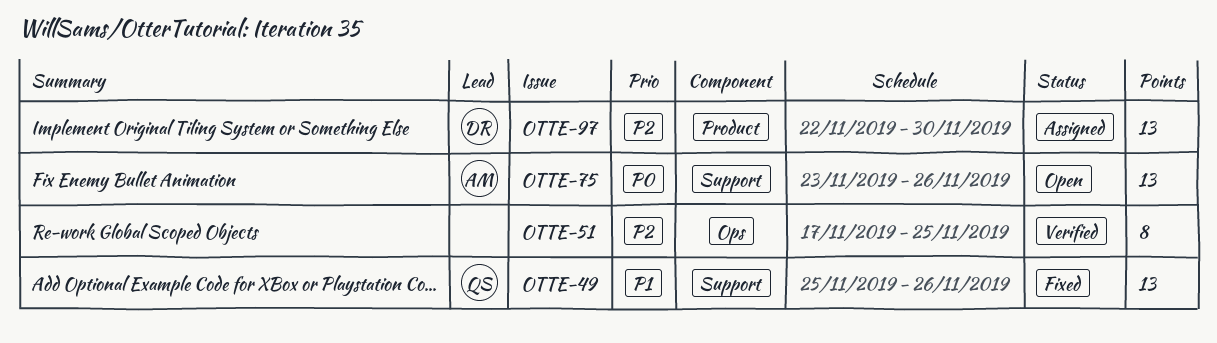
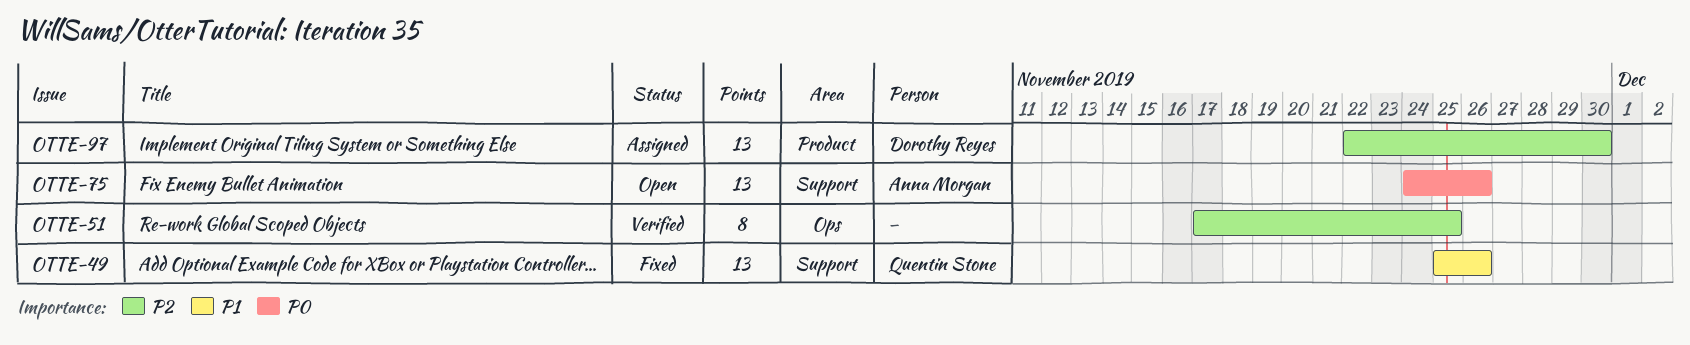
OTTE-75, start: Nov 23 -> Nov 24

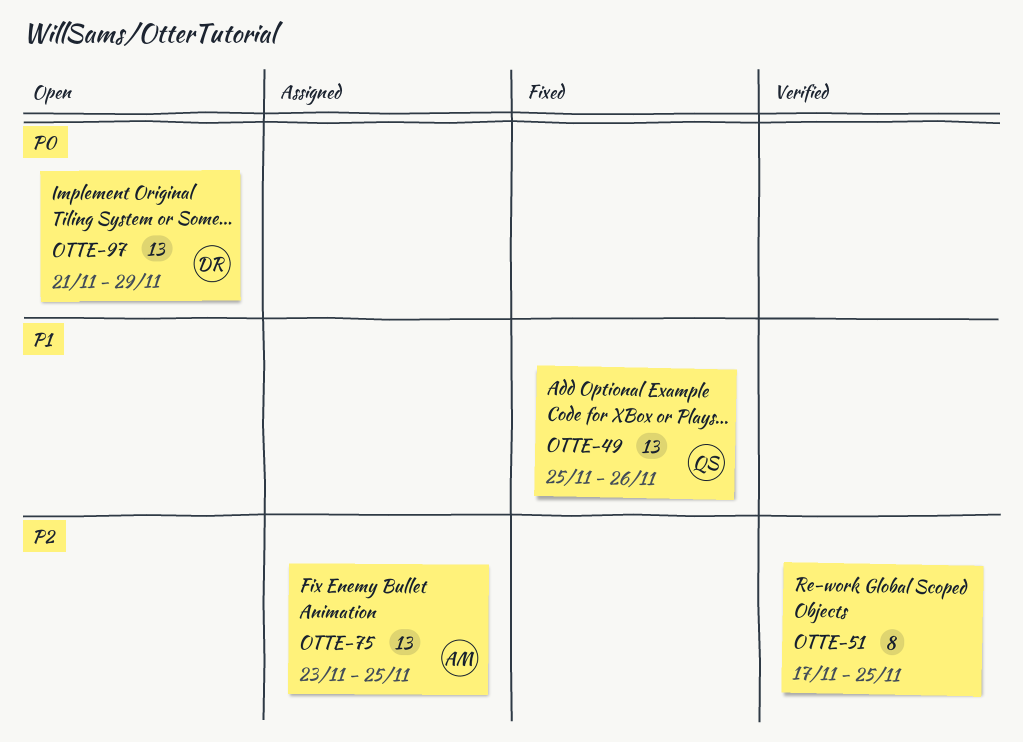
OTTE-75, status: Open -> Assigned
OTTE-75, priority: P0 -> P2
OTTE-75, start: Nov 24 -> Nov 23
OTTE-75, due: Nov 26 -> Nov 25
OTTE-97, status: Assigned -> Open
OTTE-97, priority: P2 -> P0
OTTE-97, start: Nov 22 -> Nov 21
OTTE-97, due: Nov 30 -> Nov 29

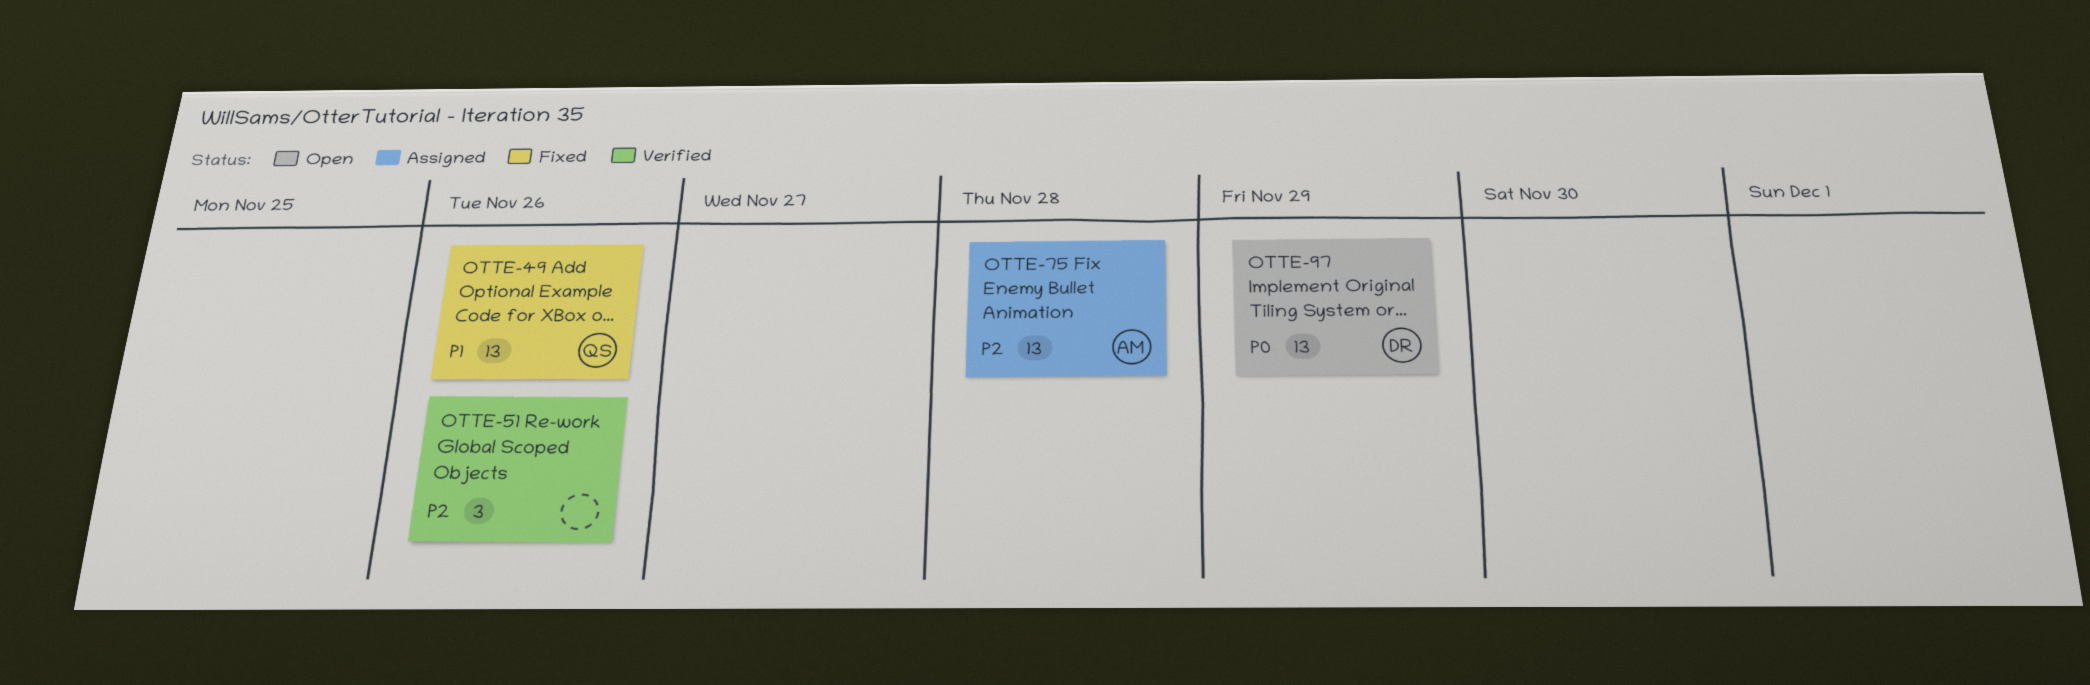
OTTE-51, estimate: 8 -> 3
OTTE-51, due: Nov 25 -> Nov 26
OTTE-75, due: Nov 25 -> Nov 28

